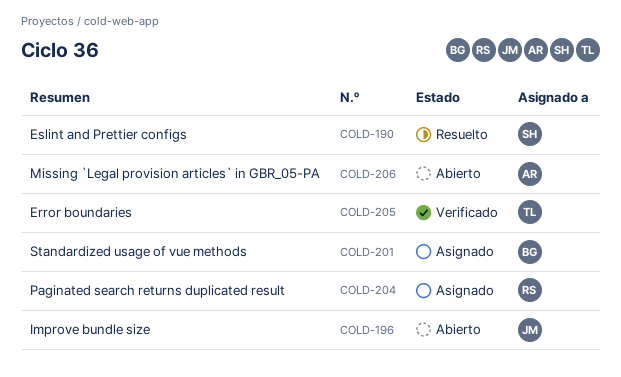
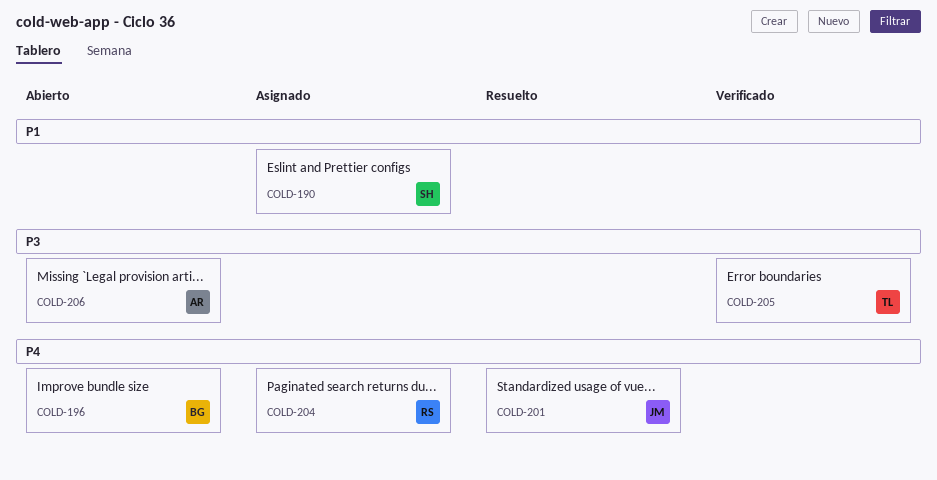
COLD-190, status: Resuelto -> Asignado
COLD-196, owner: JM -> BG
COLD-201, status: Asignado -> Resuelto
COLD-201, owner: BG -> JM

